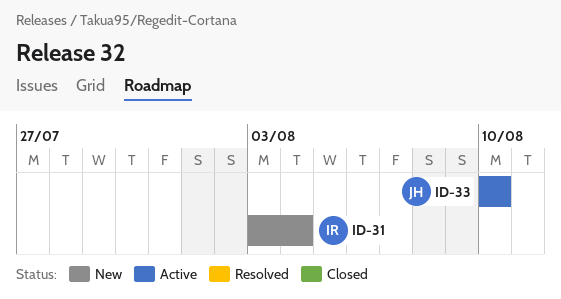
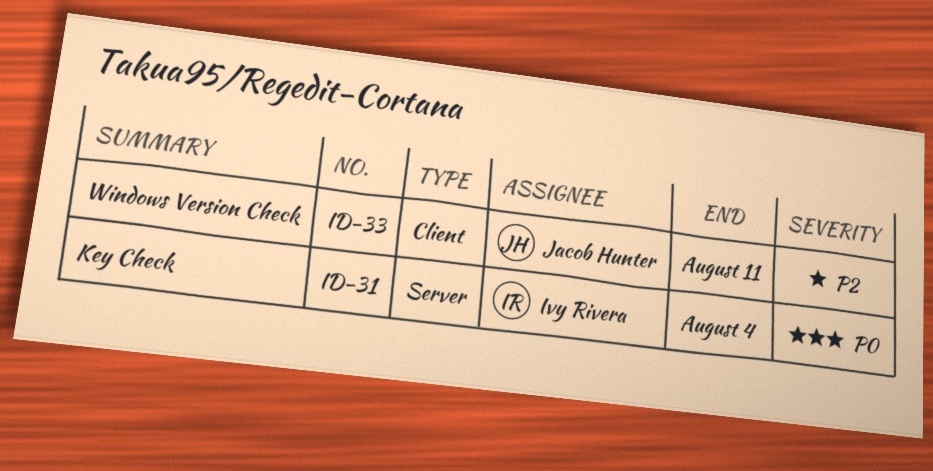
ID-33, due: Aug 10 -> Aug 11

